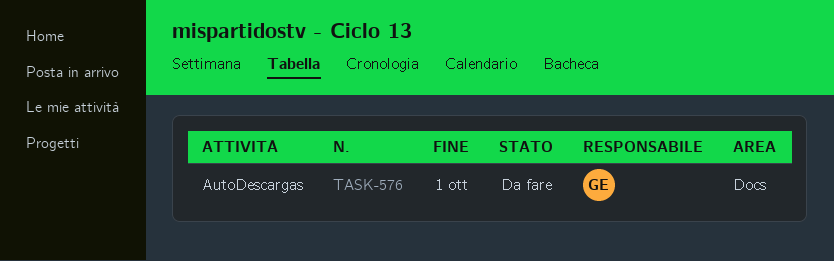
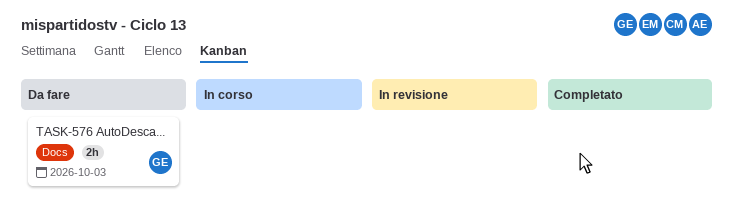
TASK-576, due: Oct 1 -> Oct 3

